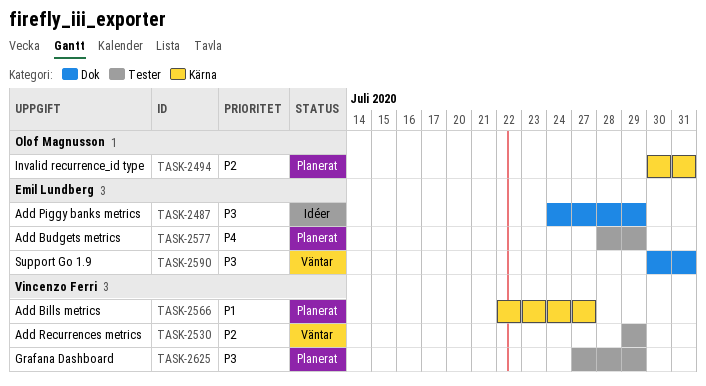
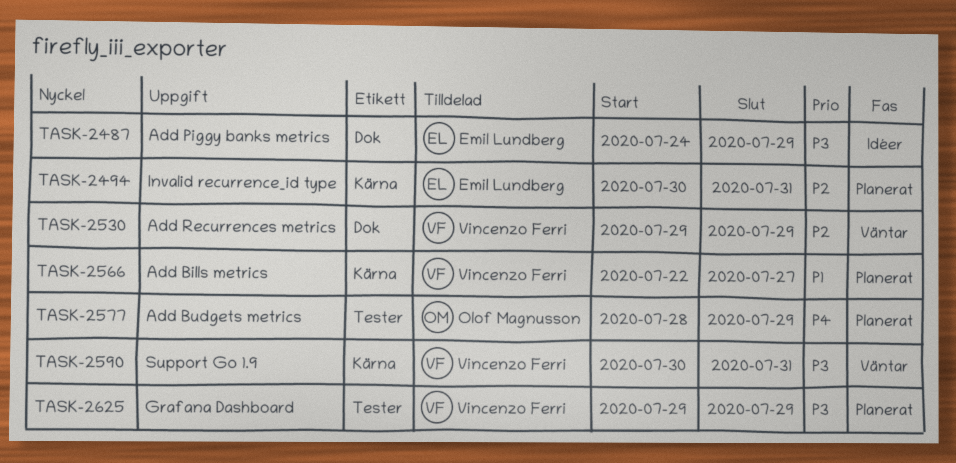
TASK-2494, owner: Olof Magnusson -> Emil Lundberg
TASK-2530, label: Tester -> Dok
TASK-2577, owner: Emil Lundberg -> Olof Magnusson
TASK-2590, owner: Emil Lundberg -> Vincenzo Ferri
TASK-2590, label: Dok -> Kärna
TASK-2625, start: Jul 27 -> Jul 29

